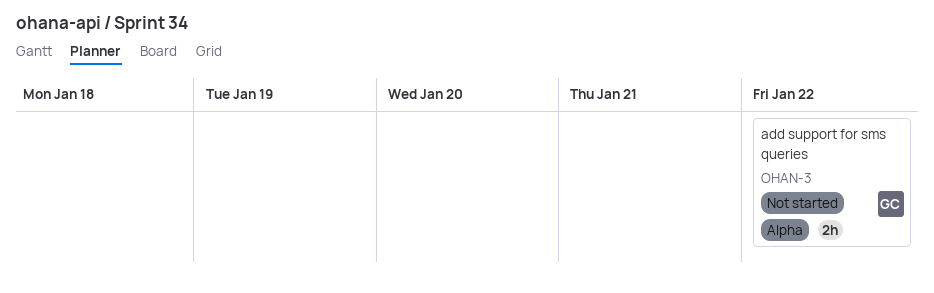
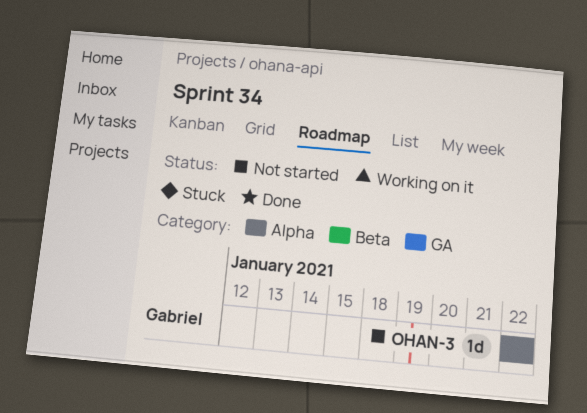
OHAN-3, estimate: 2h -> 1d

